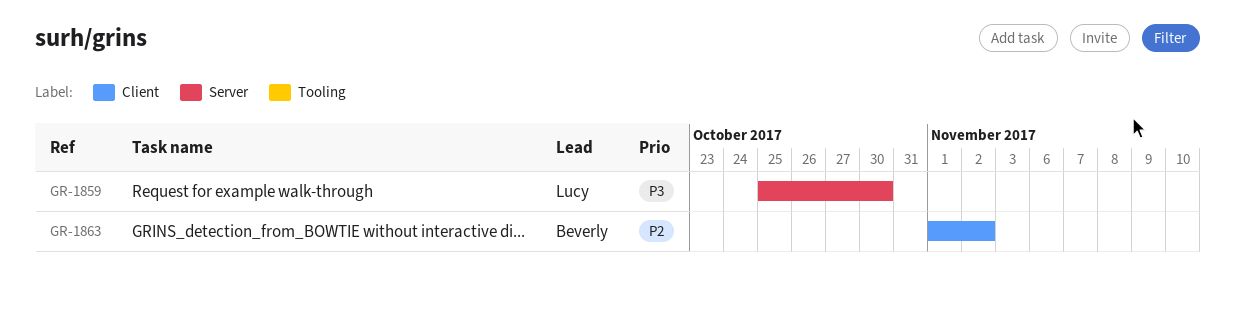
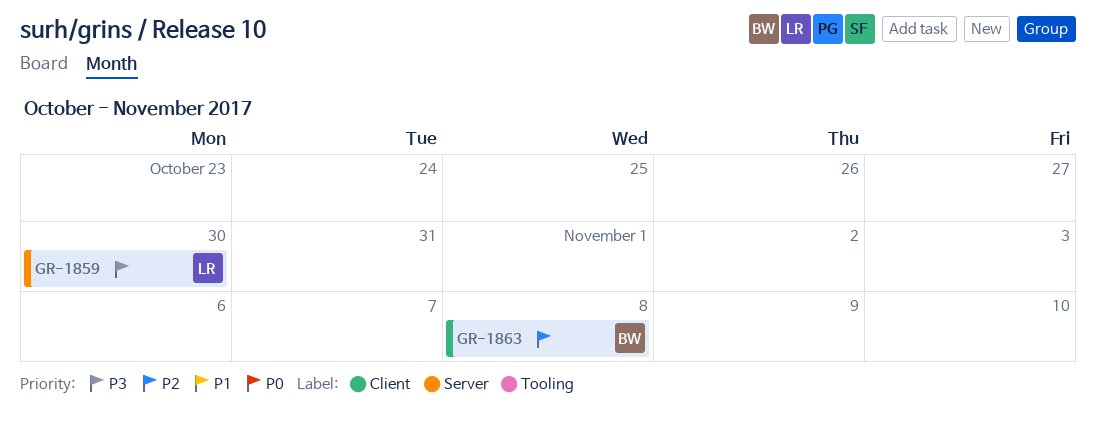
GR-1863, due: Nov 2 -> Nov 8

